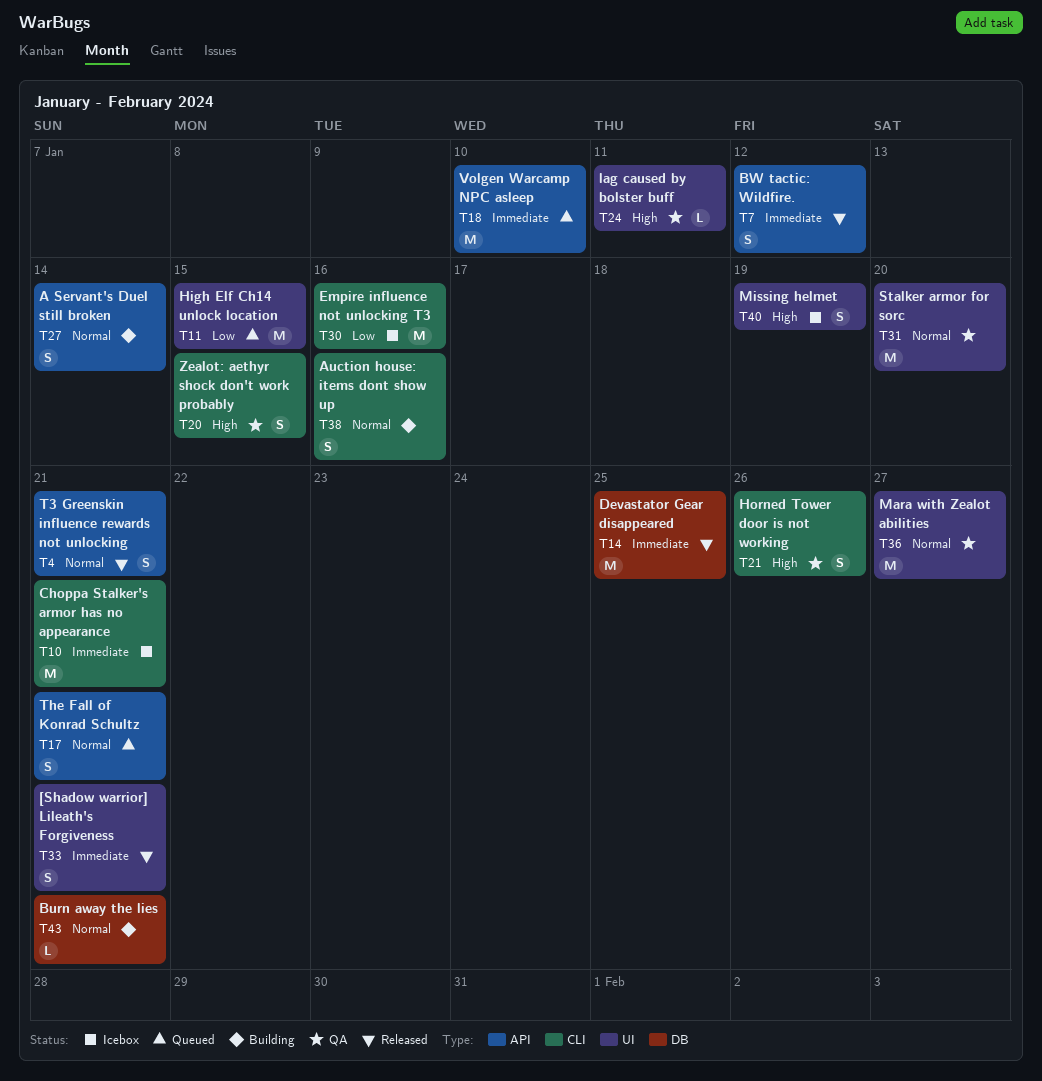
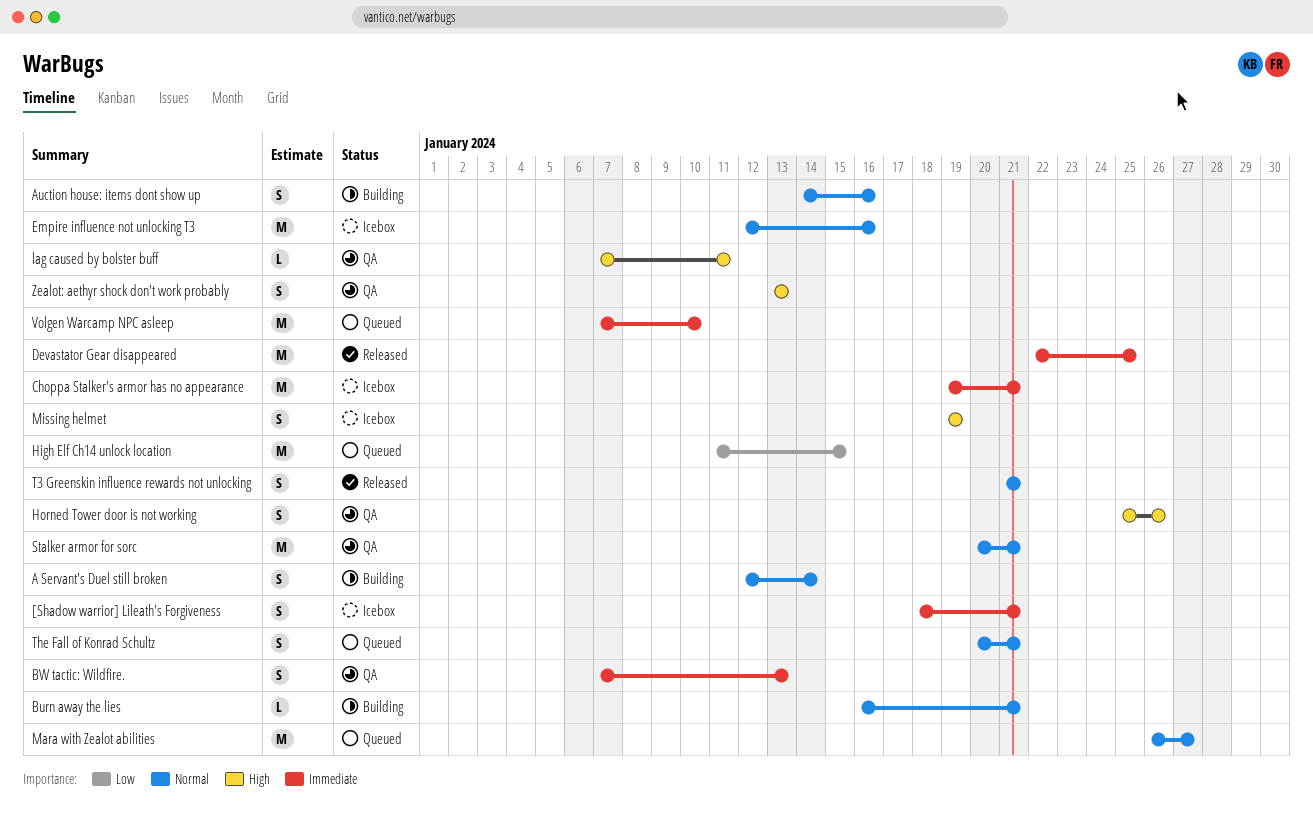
[Shadow warrior] Lileath's Forgiveness, status: Released -> Icebox
BW tactic: Wildfire., status: Released -> QA
BW tactic: Wildfire., due: Jan 12 -> Jan 13
Empire influence not unlocking T3, priority: Low -> Normal
Mara with Zealot abilities, status: QA -> Queued
Stalker armor for sorc, due: Jan 20 -> Jan 21
Zealot: aethyr shock don't work probably, due: Jan 15 -> Jan 13

